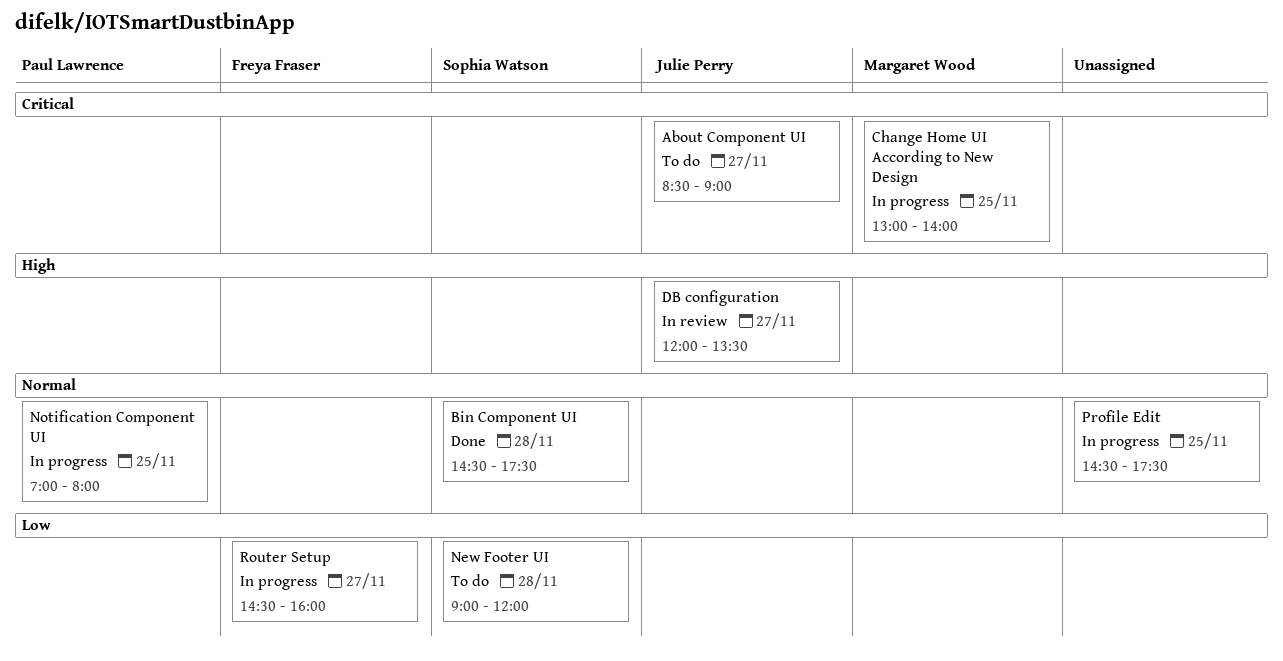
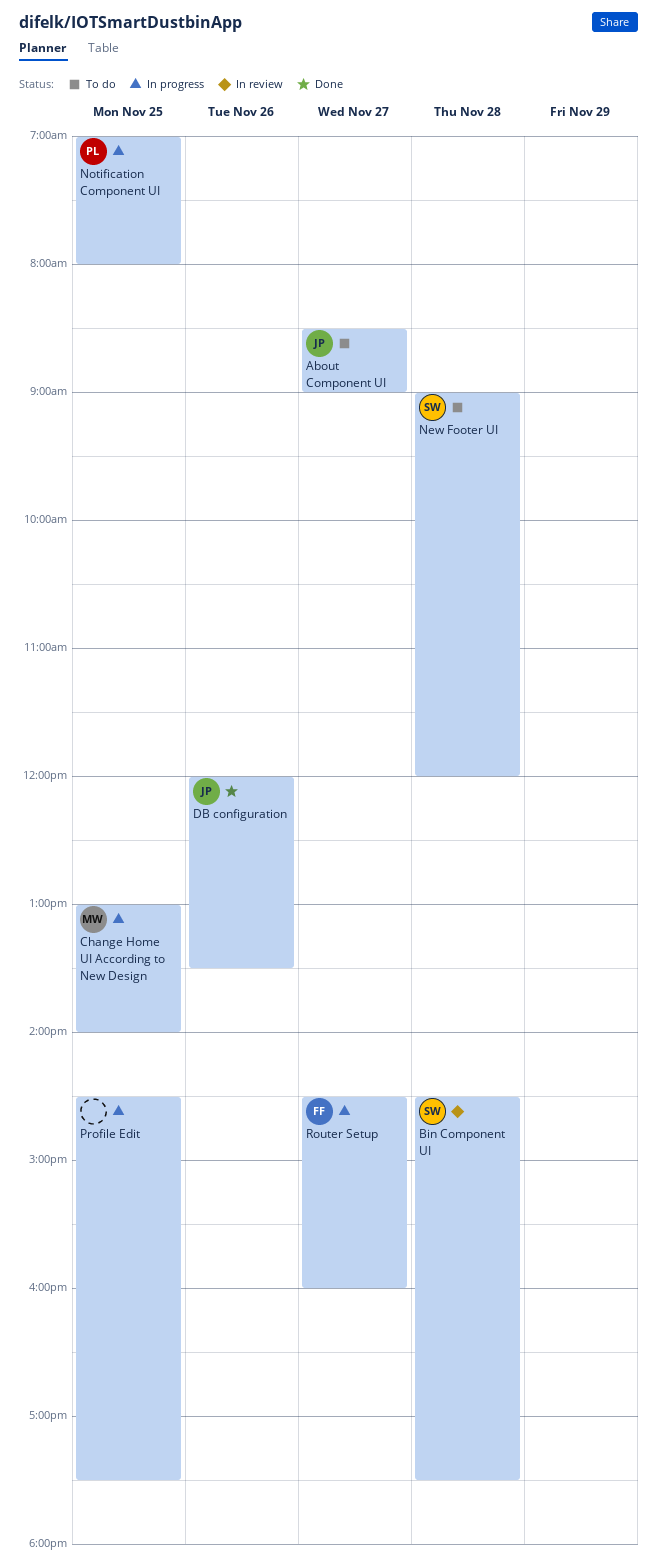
Bin Component UI, status: Done -> In review
DB configuration, status: In review -> Done
DB configuration, day: Nov 27 -> Nov 26

